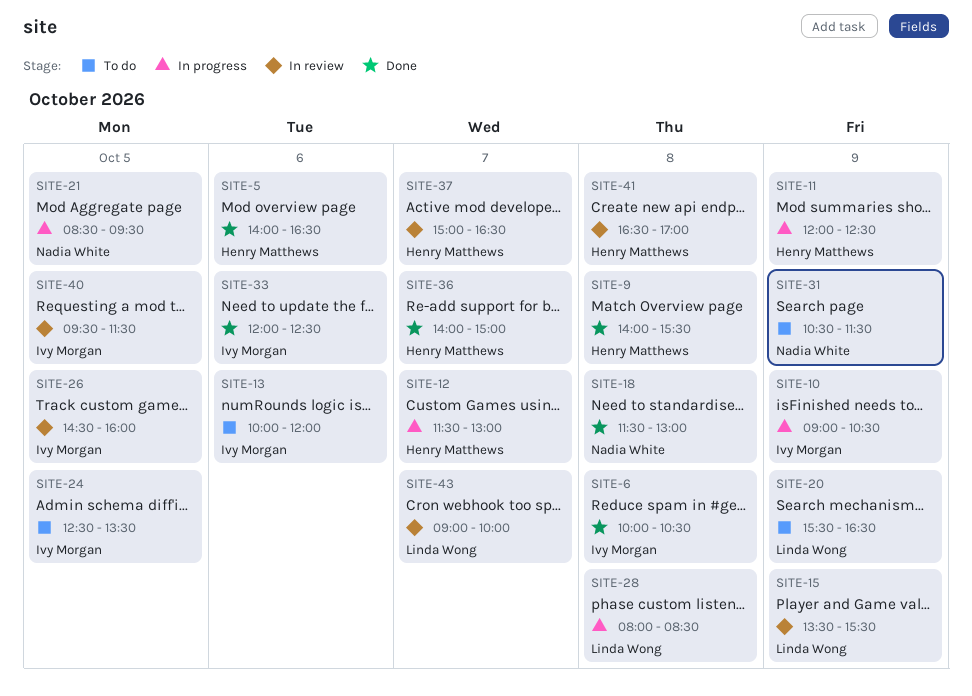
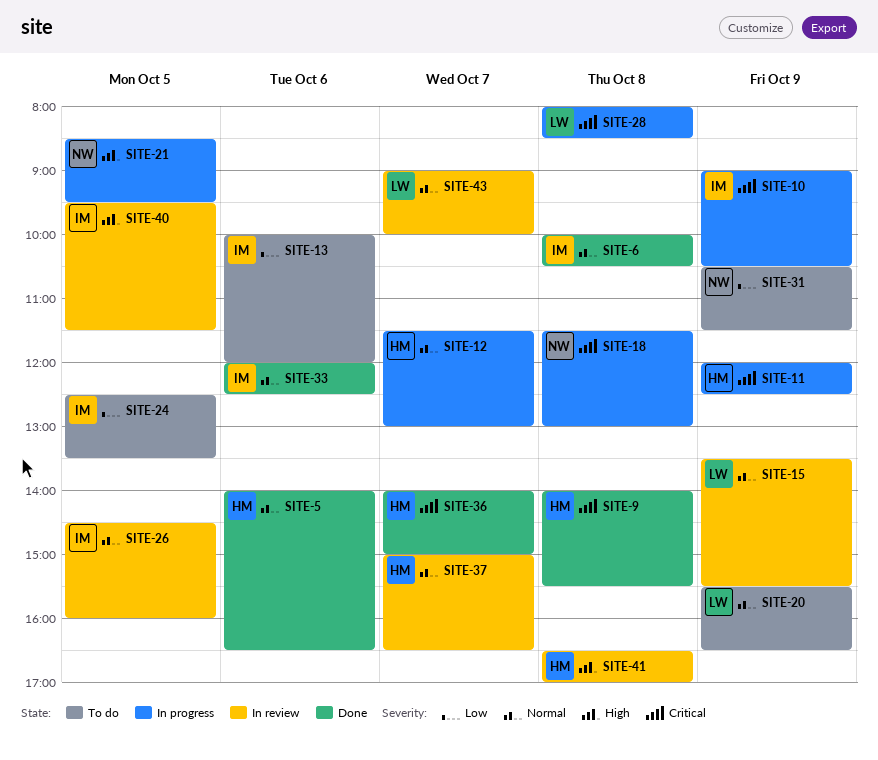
SITE-18, status: Done -> In progress

